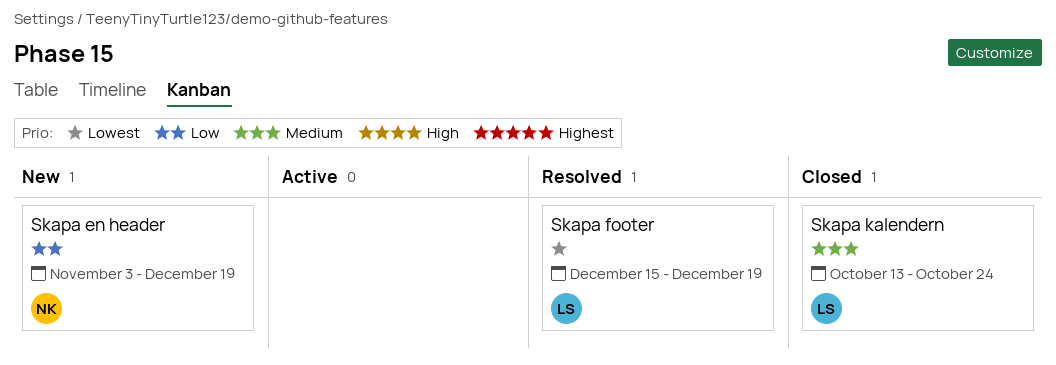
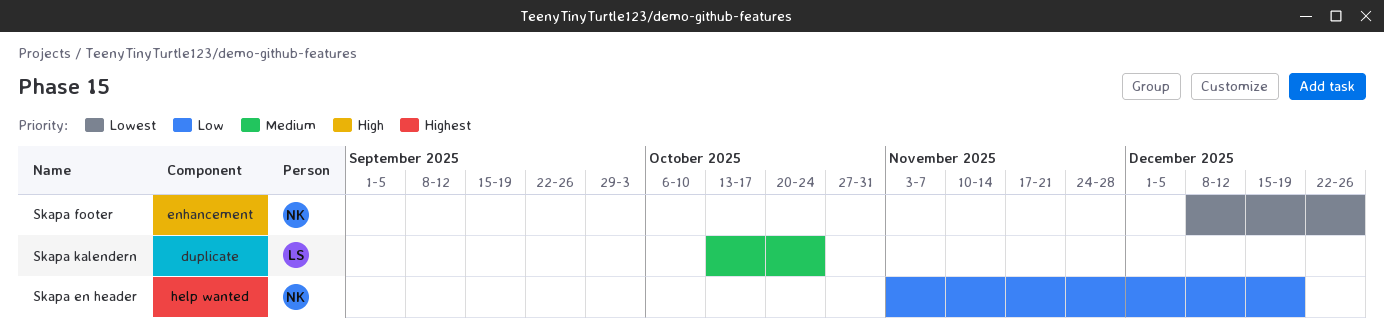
Skapa footer, owner: LS -> NK
Skapa footer, start: Dec 15 -> Dec 8
Skapa footer, due: Dec 19 -> Dec 26

